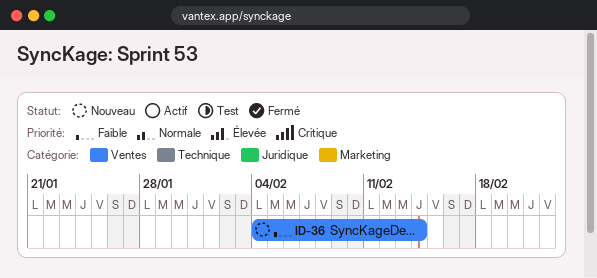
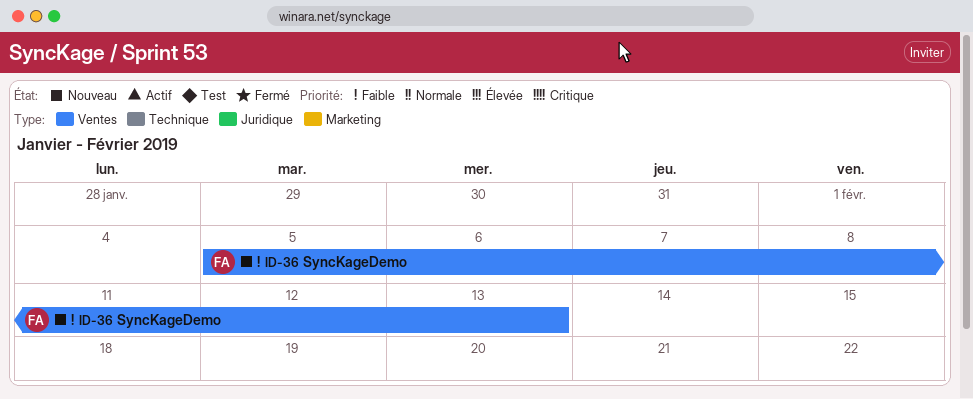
ID-36, start: Feb 4 -> Feb 5
ID-36, due: Feb 14 -> Feb 13

